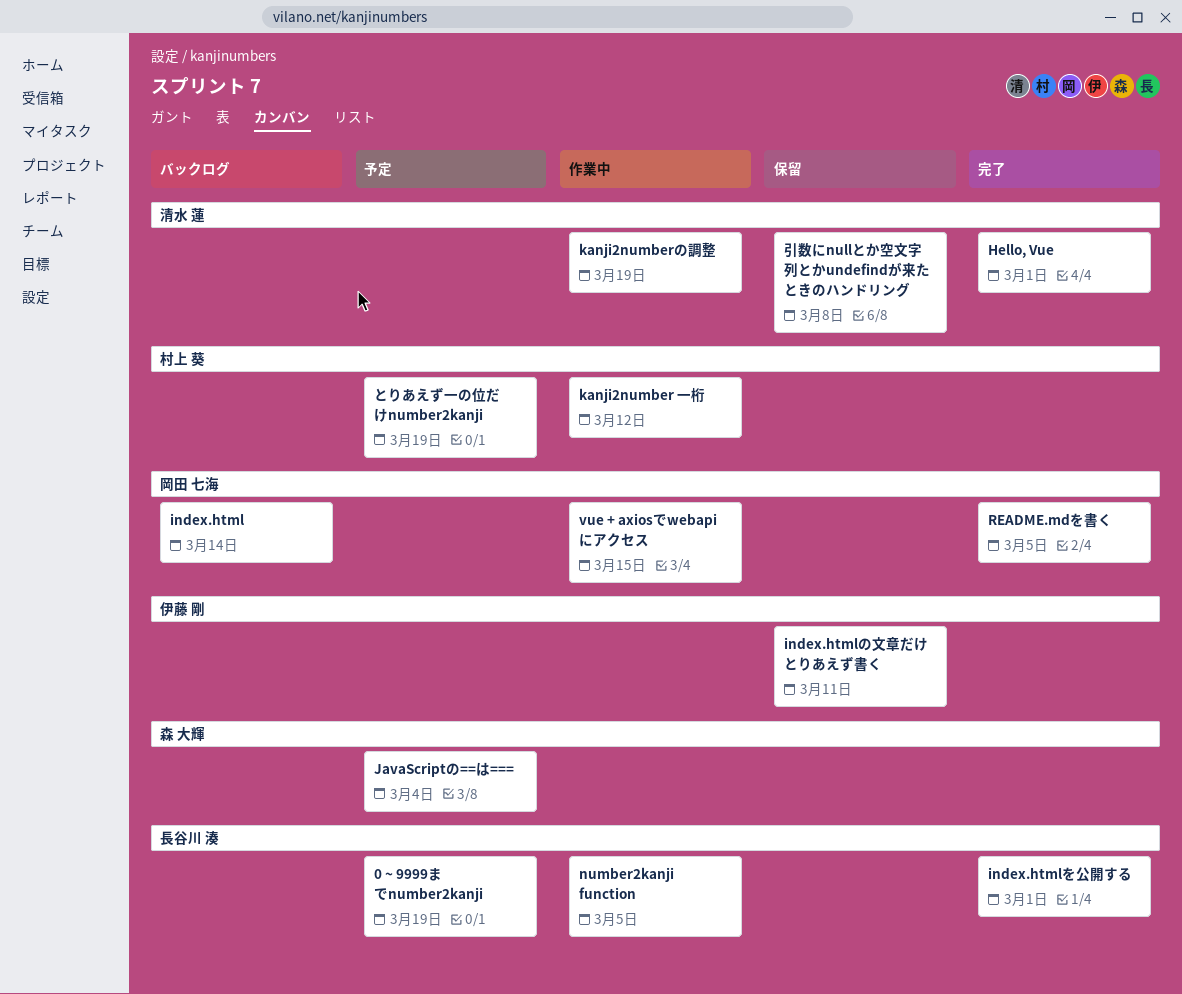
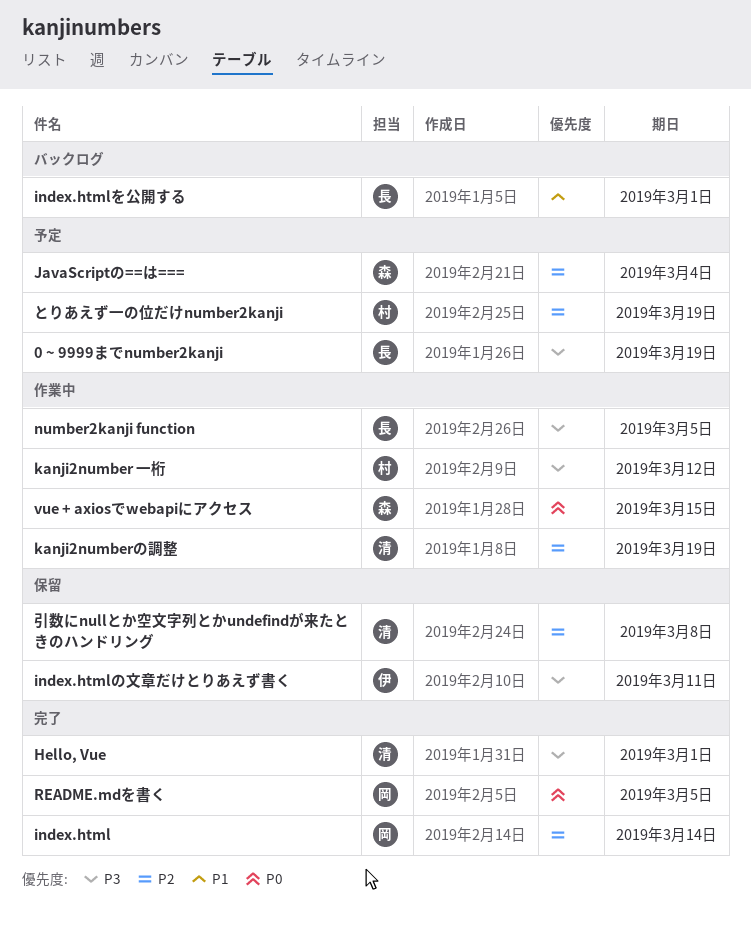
index.html, status: バックログ -> 完了
index.htmlを公開する, status: 完了 -> バックログ
vue + axiosでwebapiにアクセス, owner: 岡田 七海 -> 森 大輝

